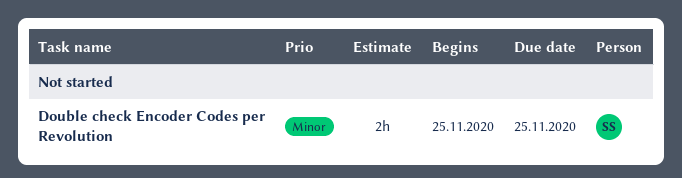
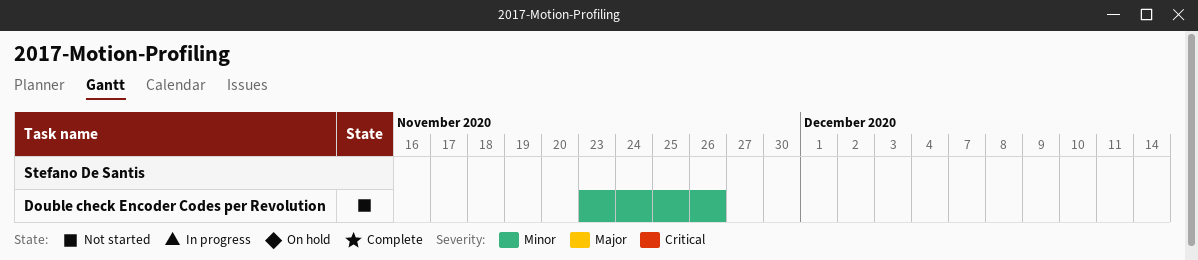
Double check Encoder Codes per Revolution, start: Nov 25 -> Nov 23
Double check Encoder Codes per Revolution, due: Nov 25 -> Nov 26

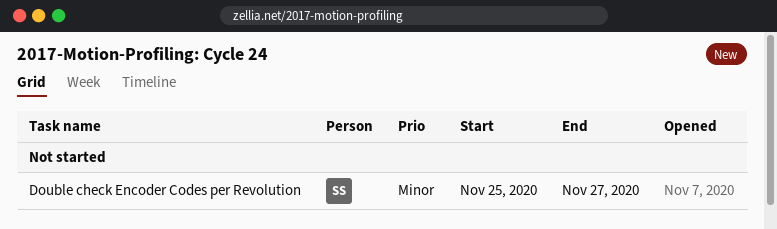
Double check Encoder Codes per Revolution, start: Nov 23 -> Nov 25
Double check Encoder Codes per Revolution, due: Nov 26 -> Nov 27

